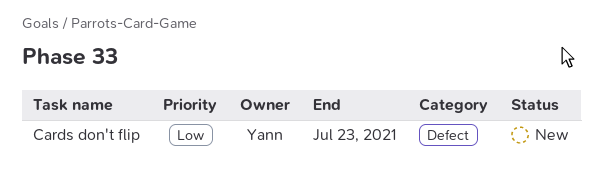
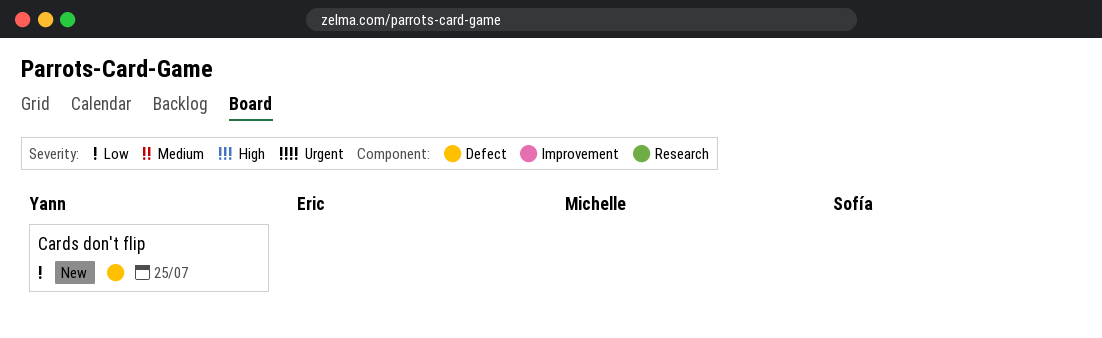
Cards don't flip, due: Jul 23 -> Jul 25

